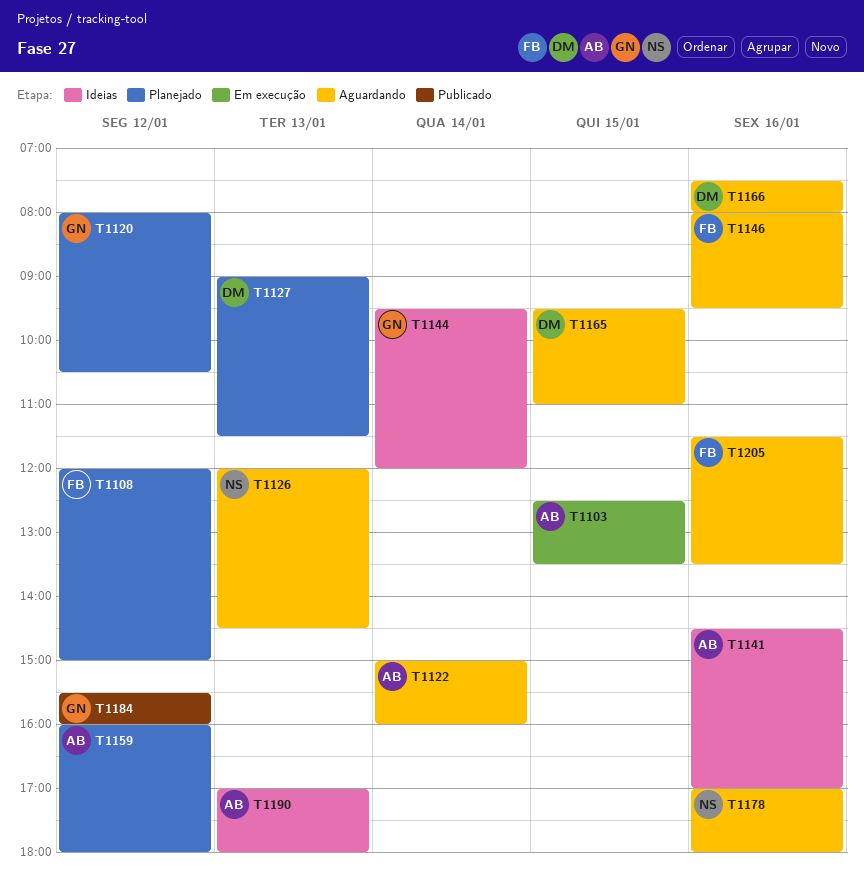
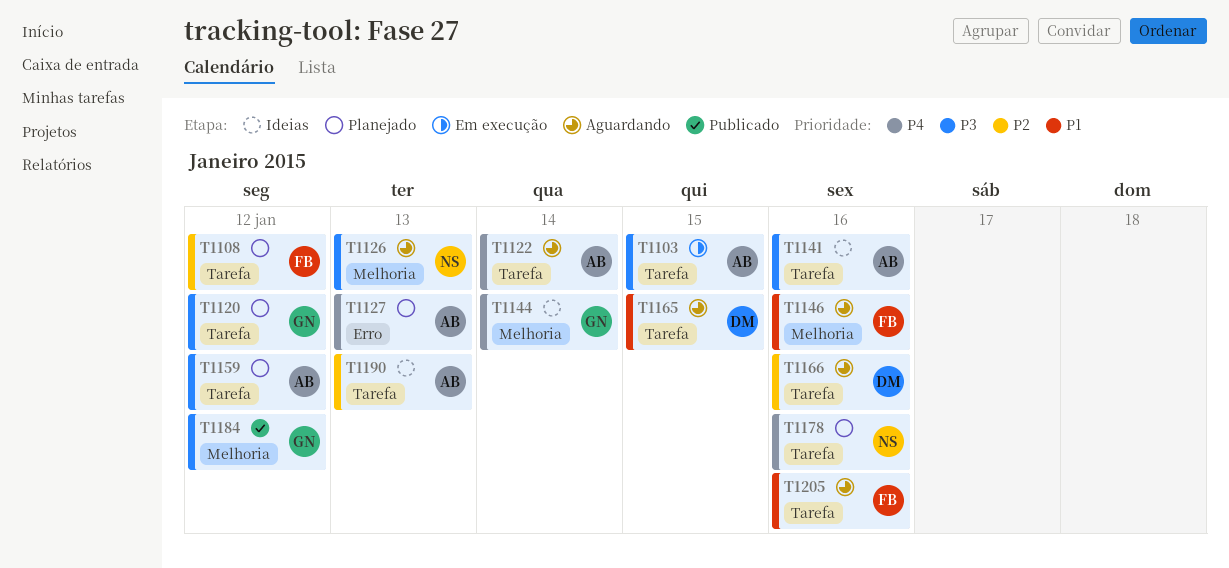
T1127, owner: DM -> AB
T1178, status: Aguardando -> Planejado

